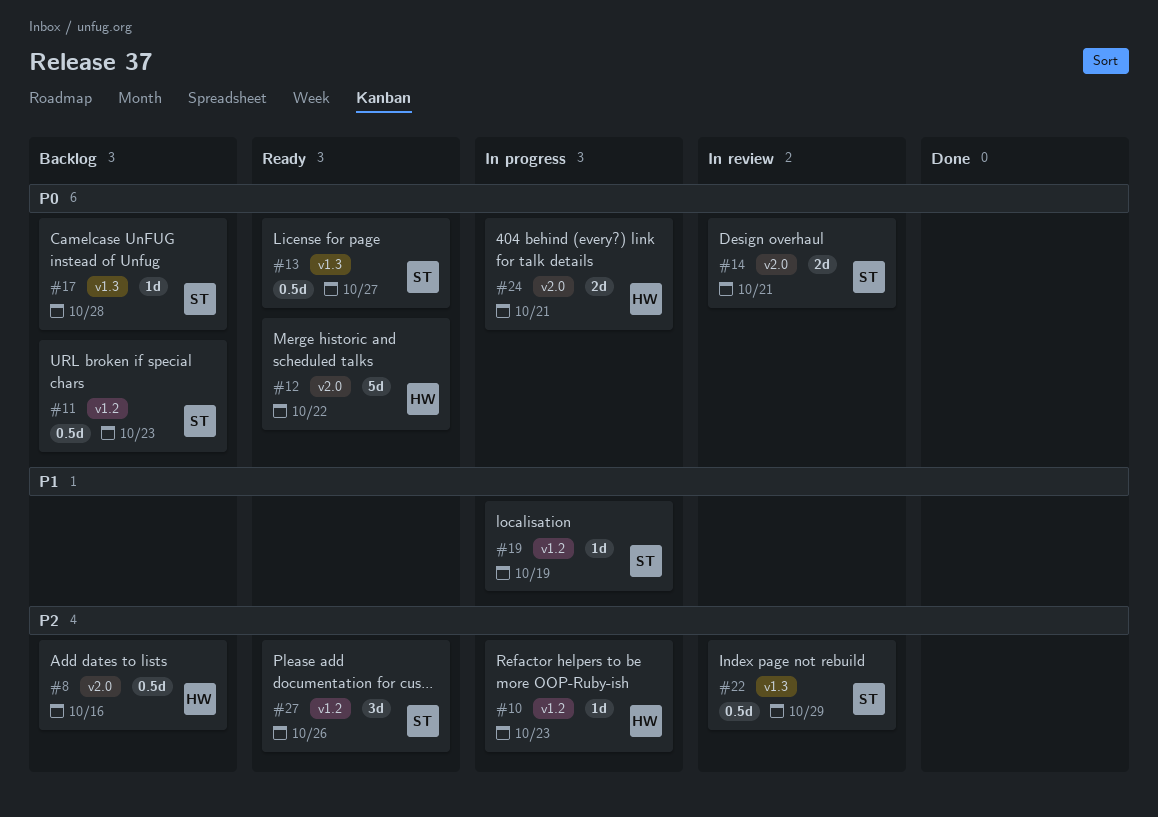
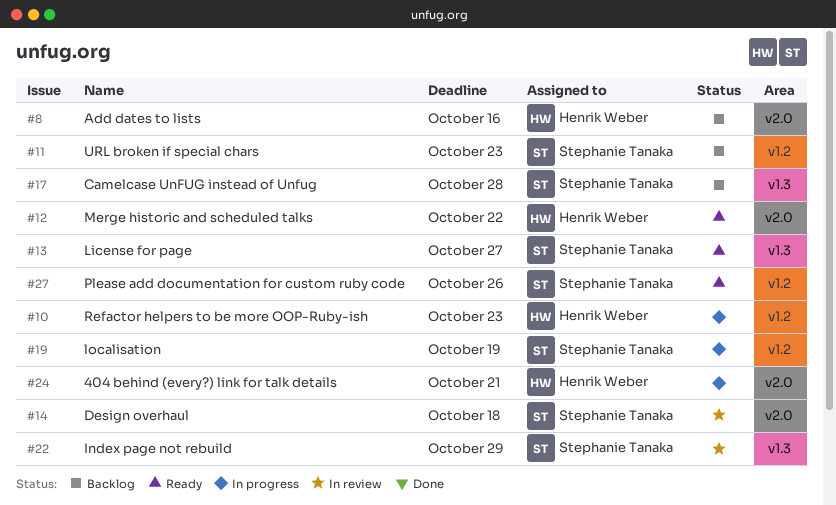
#14, due: Oct 21 -> Oct 18

